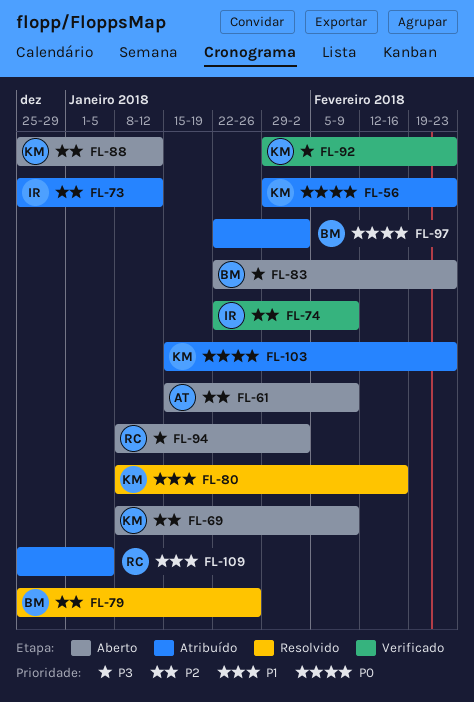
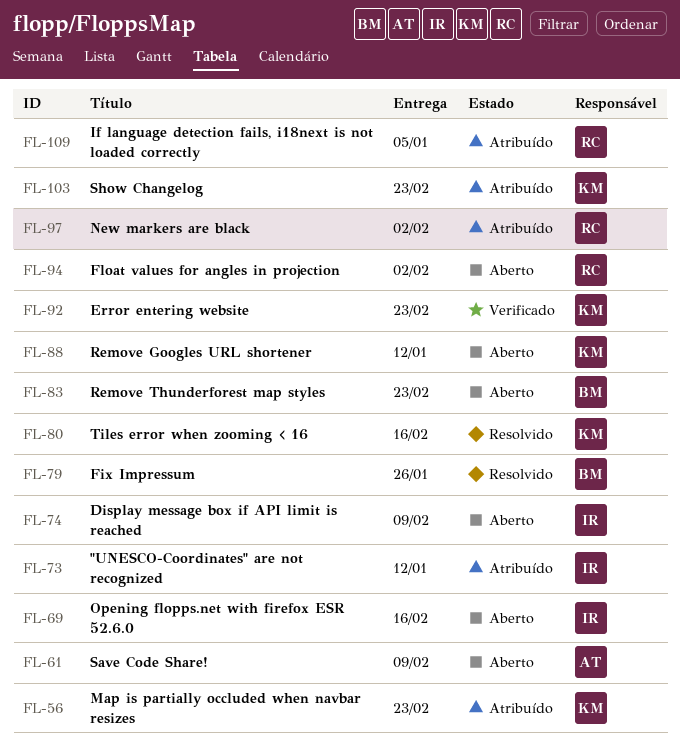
FL-69, owner: KM -> IR
FL-69, due: Feb 9 -> Feb 16
FL-74, status: Verificado -> Aberto
FL-97, owner: BM -> RC

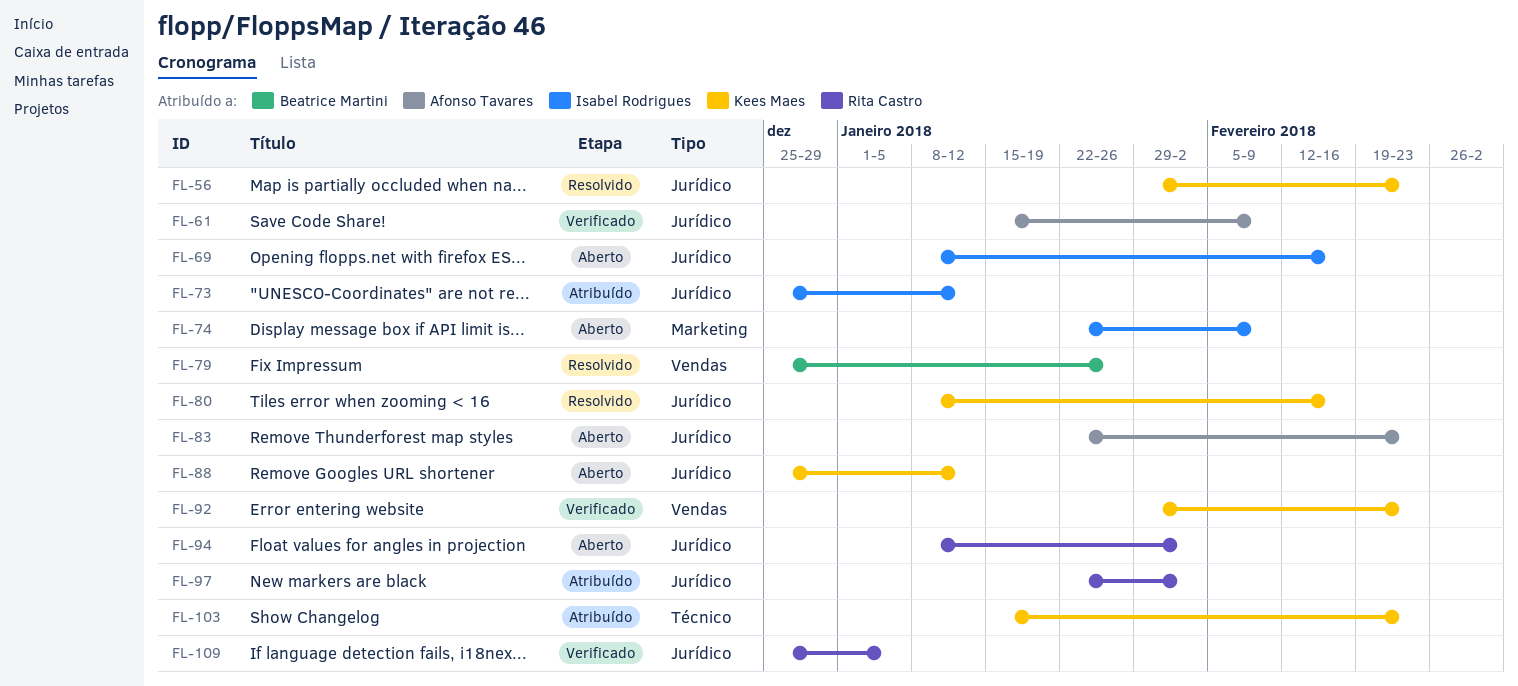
FL-56, status: Atribuído -> Resolvido
FL-61, status: Aberto -> Verificado
FL-83, owner: Beatrice Martini -> Afonso Tavares
FL-109, status: Atribuído -> Verificado

